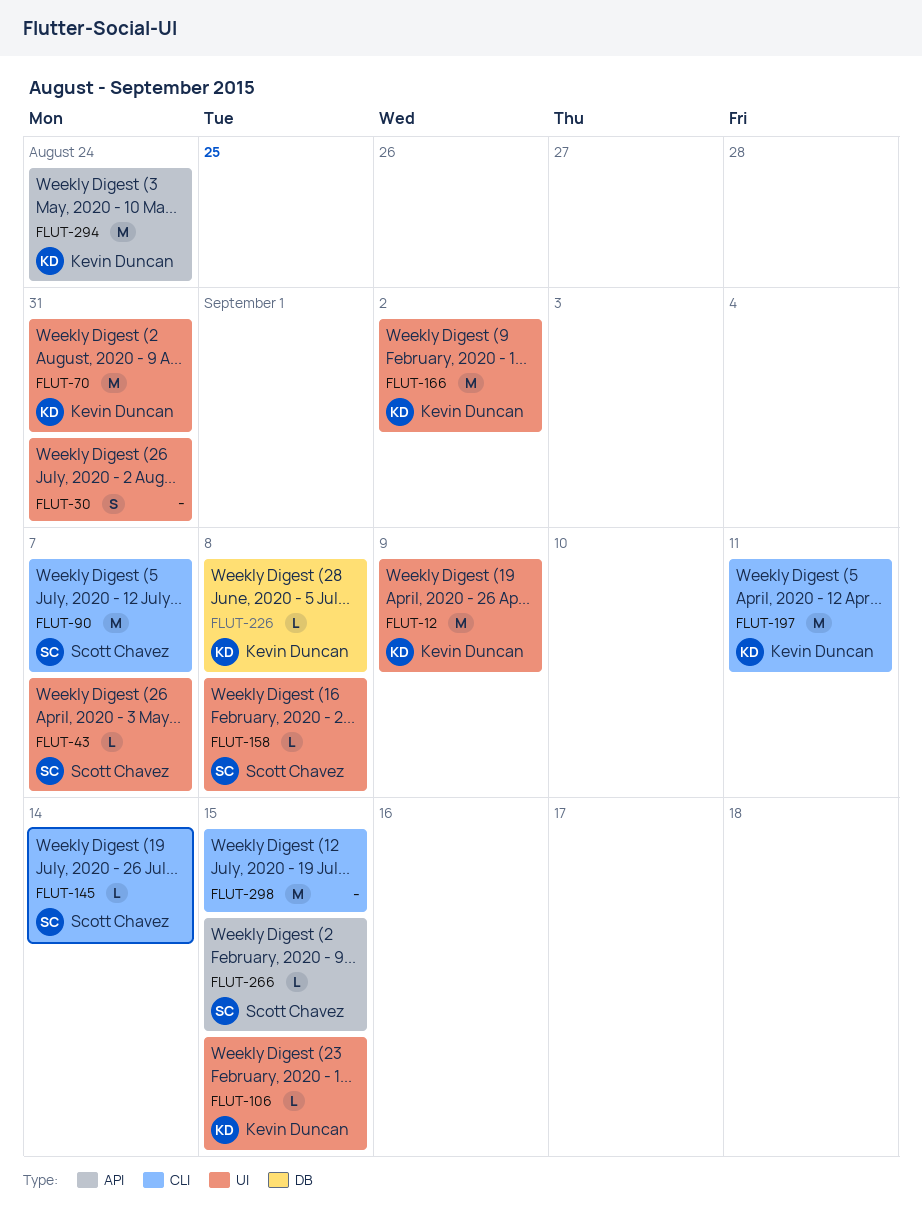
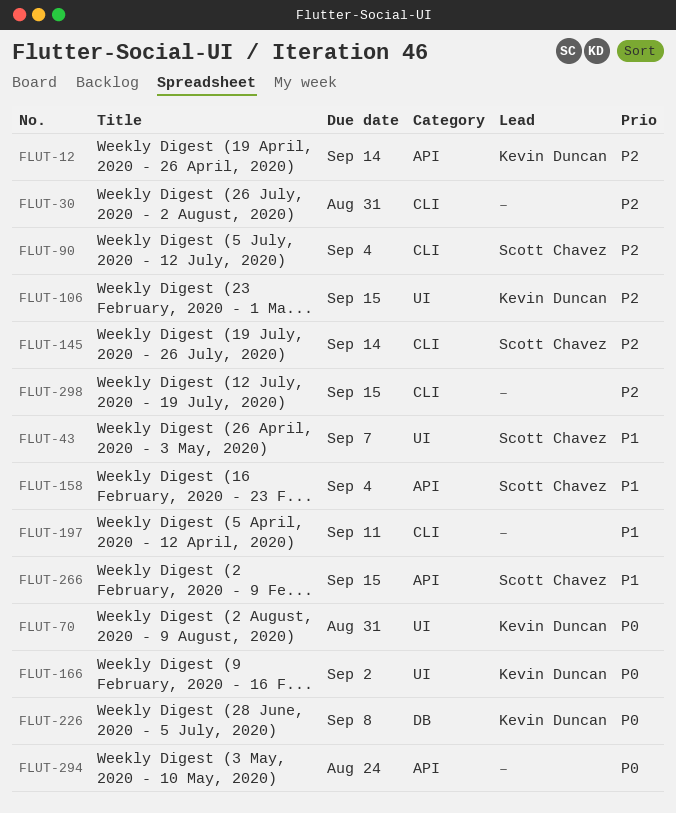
FLUT-12, label: UI -> API
FLUT-12, due: Sep 9 -> Sep 14
FLUT-30, label: UI -> CLI
FLUT-90, due: Sep 7 -> Sep 4
FLUT-158, label: UI -> API
FLUT-158, due: Sep 8 -> Sep 4
FLUT-197, owner: Kevin Duncan -> none
FLUT-294, owner: Kevin Duncan -> none

